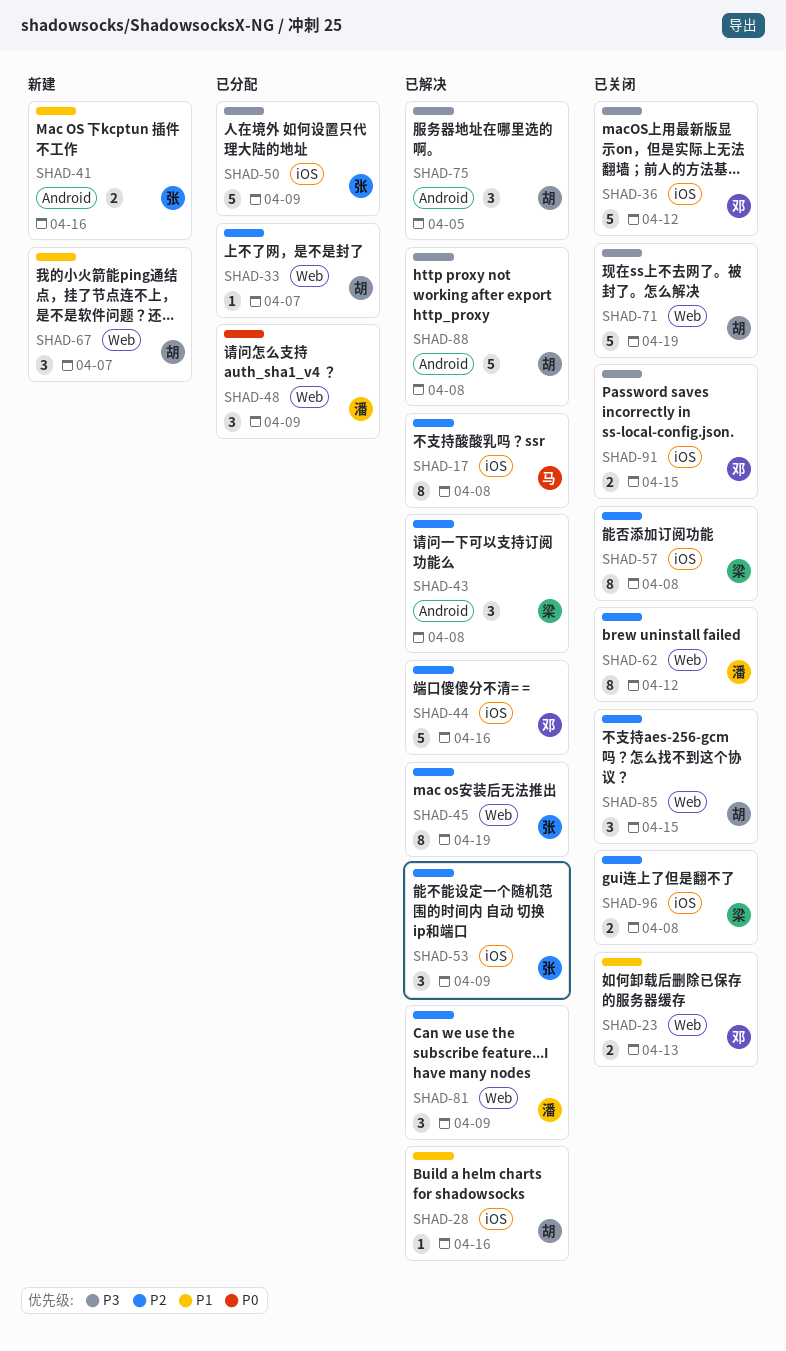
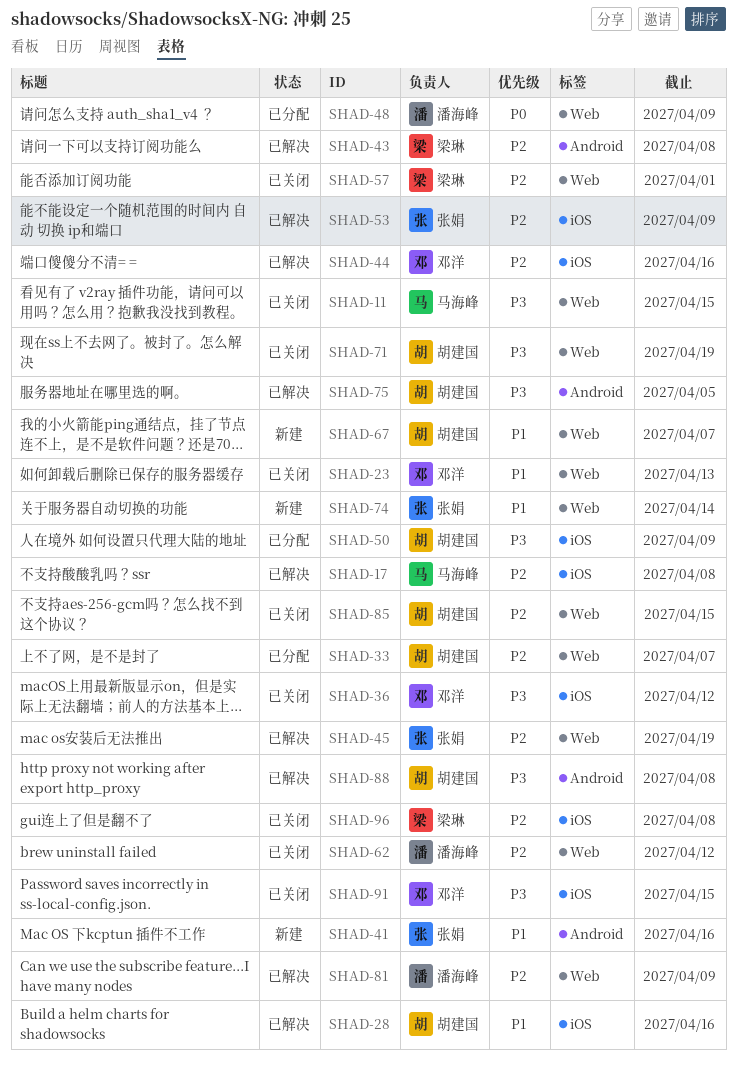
SHAD-11: none -> present
SHAD-50, owner: 张娟 -> 胡建国
SHAD-57, label: iOS -> Web
SHAD-57, due: Apr 8 -> Apr 1
SHAD-74: none -> present

